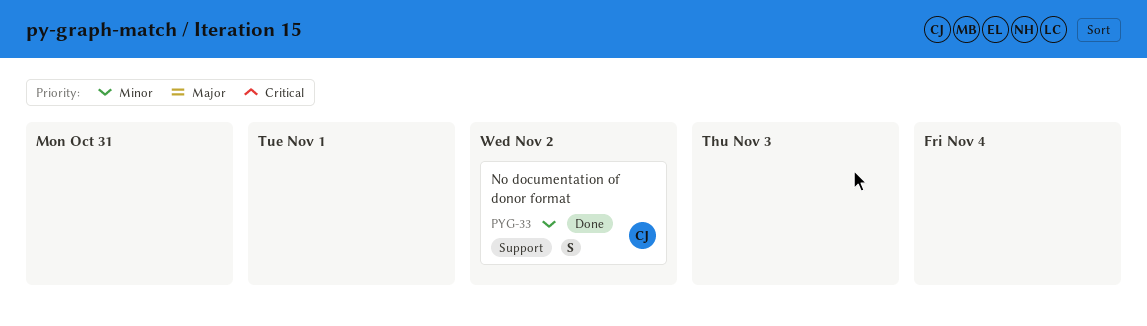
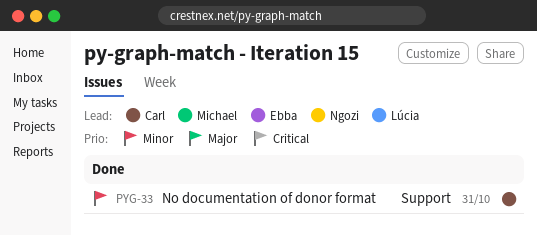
PYG-33, due: Nov 2 -> Oct 31

